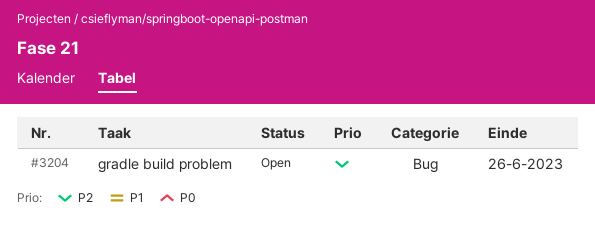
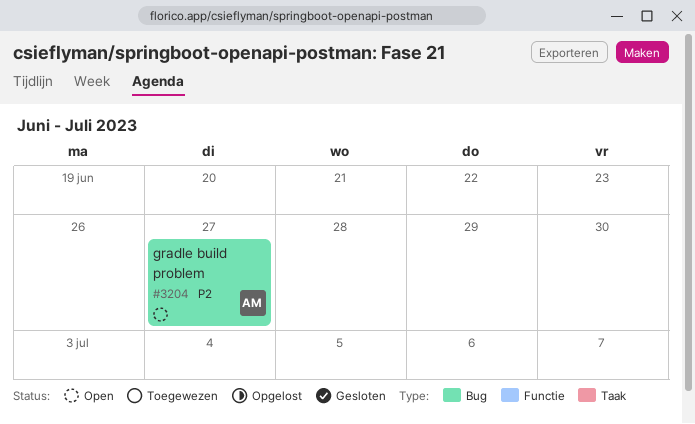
#3204, due: Jun 26 -> Jun 27

